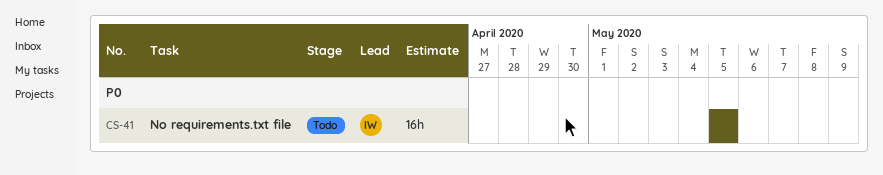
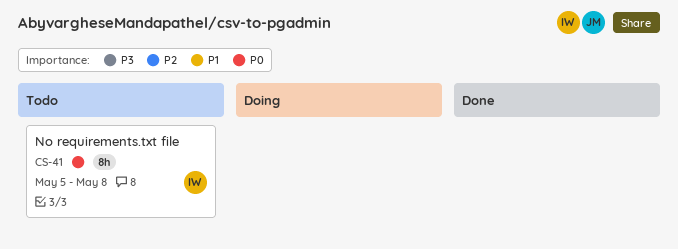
CS-41, estimate: 16h -> 8h
CS-41, due: May 5 -> May 8

